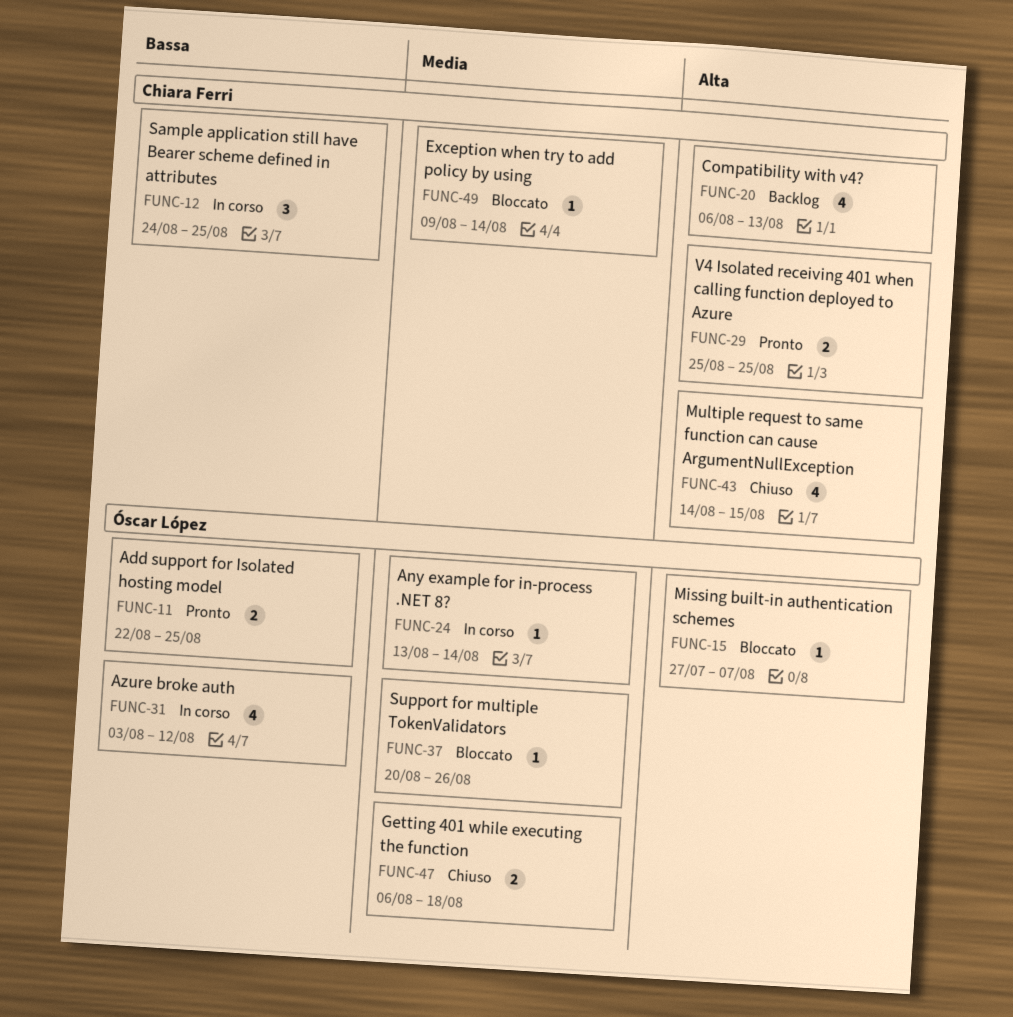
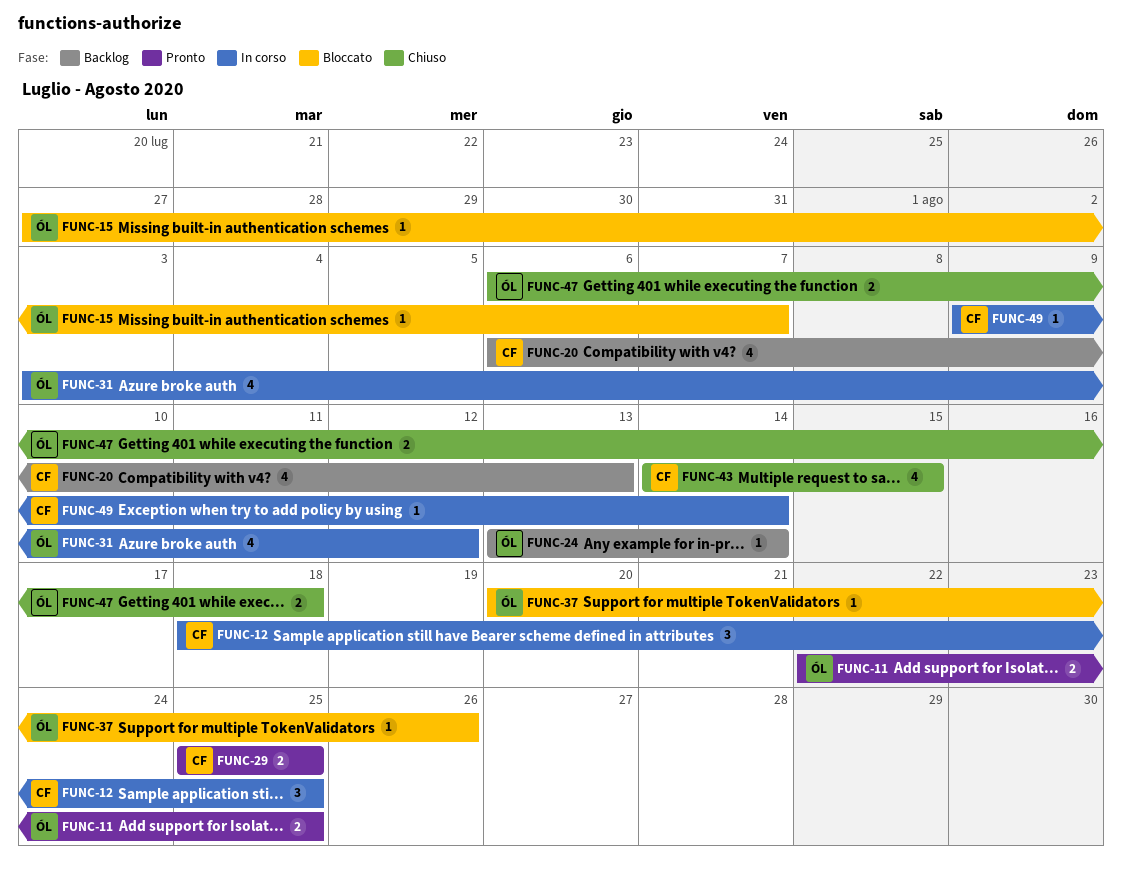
FUNC-12, start: Aug 24 -> Aug 18
FUNC-24, status: In corso -> Backlog
FUNC-49, status: Bloccato -> In corso

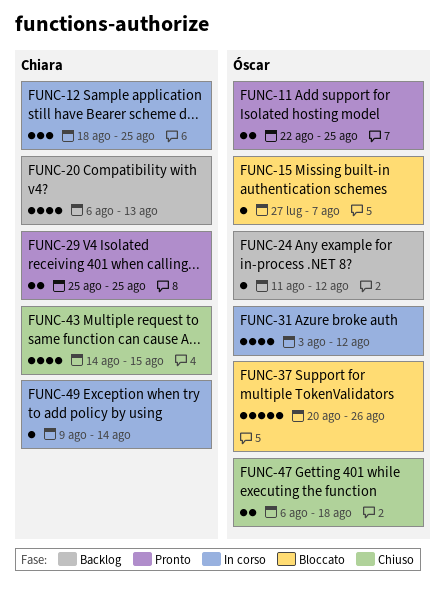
FUNC-24, start: Aug 13 -> Aug 11
FUNC-24, due: Aug 14 -> Aug 12
FUNC-37, estimate: 1 -> 5

